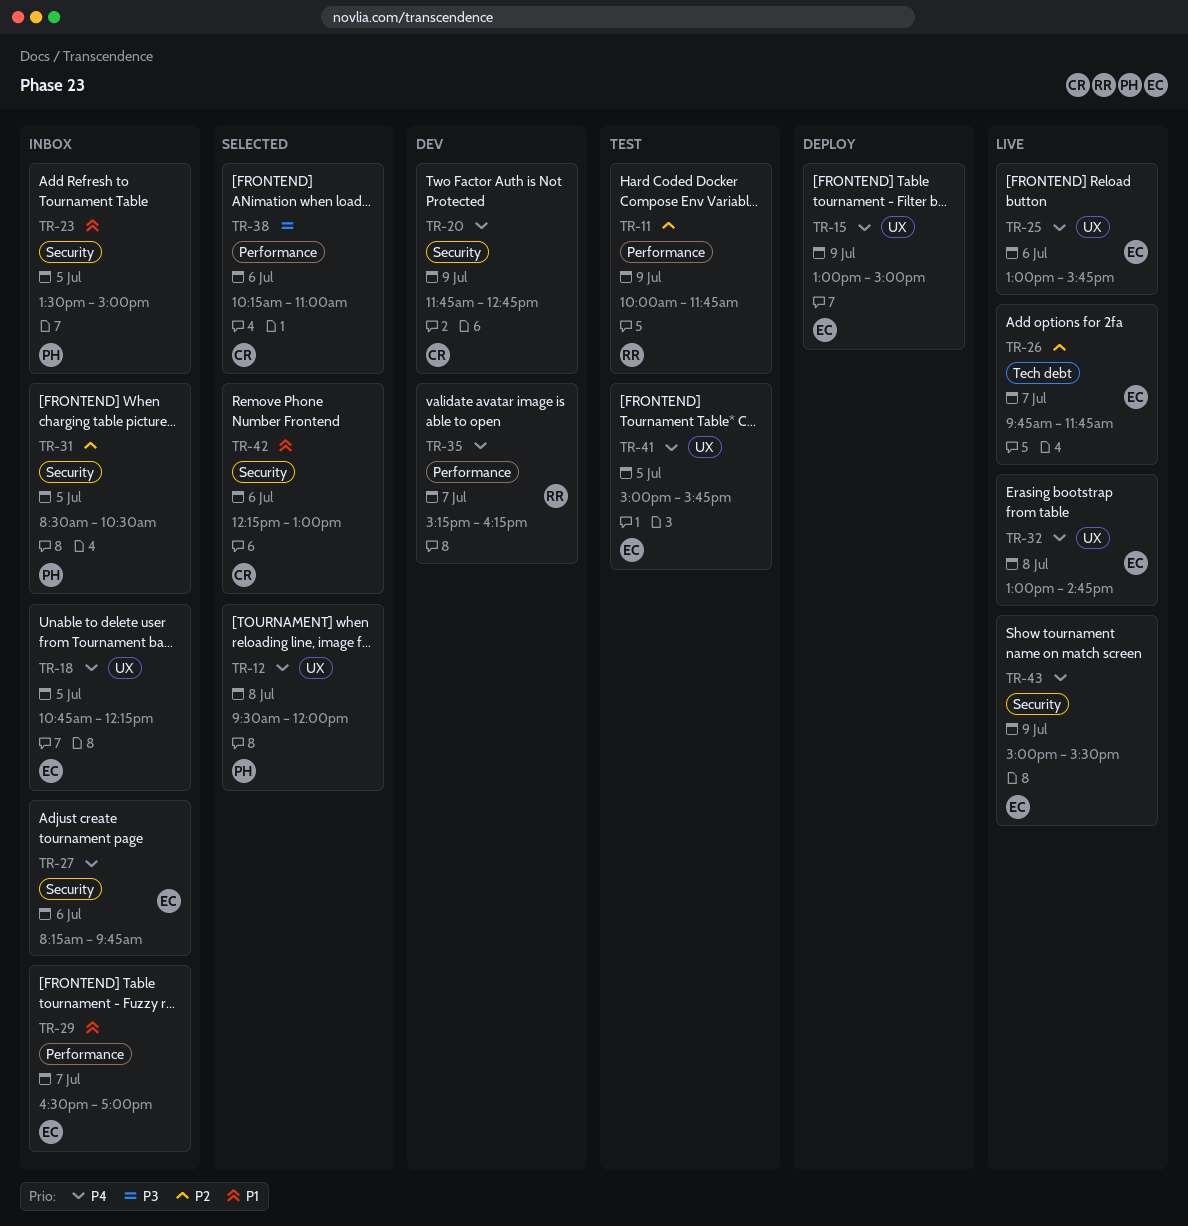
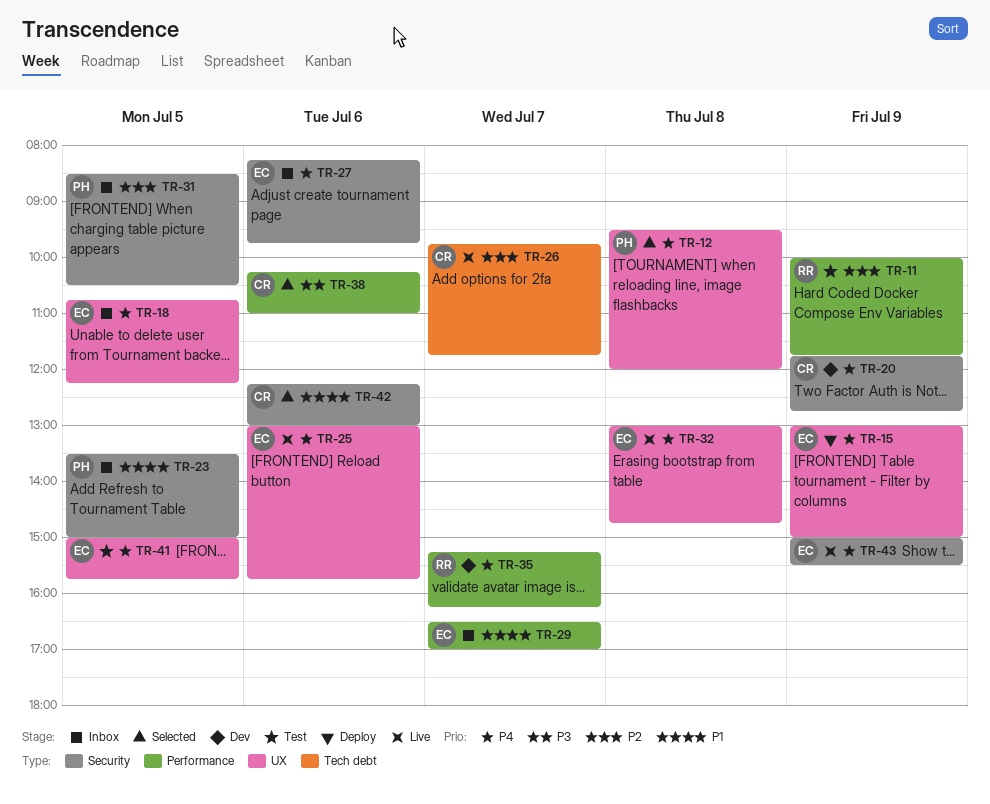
TR-26, owner: EC -> CR

